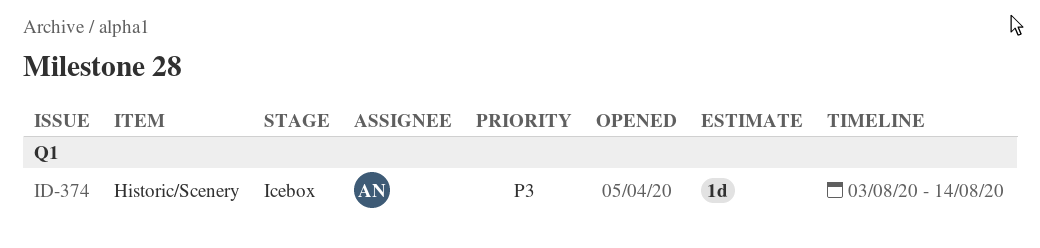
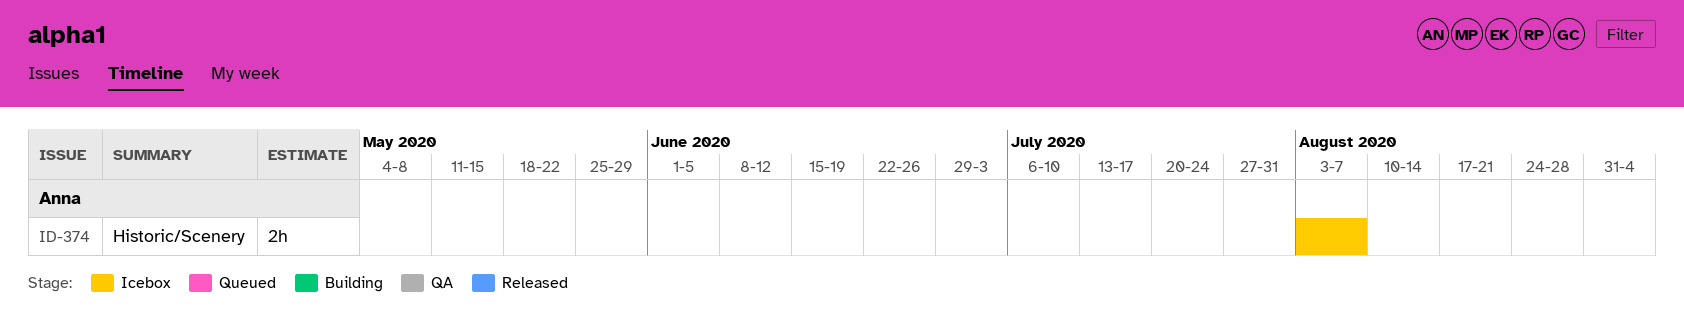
ID-374, estimate: 1d -> 2h
ID-374, due: Aug 14 -> Aug 7

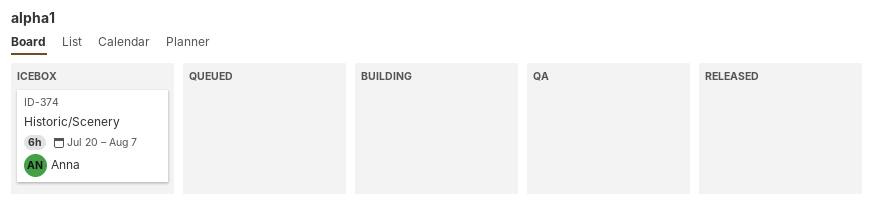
ID-374, estimate: 2h -> 6h
ID-374, start: Aug 3 -> Jul 20

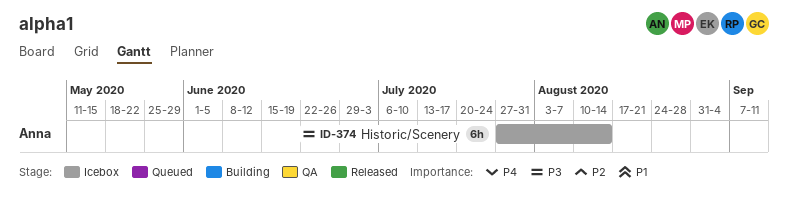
ID-374, start: Jul 20 -> Jul 27
ID-374, due: Aug 7 -> Aug 14

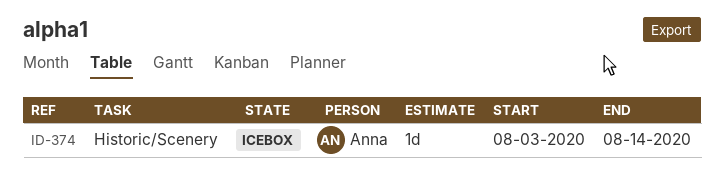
ID-374, estimate: 6h -> 1d
ID-374, start: Jul 27 -> Aug 3

